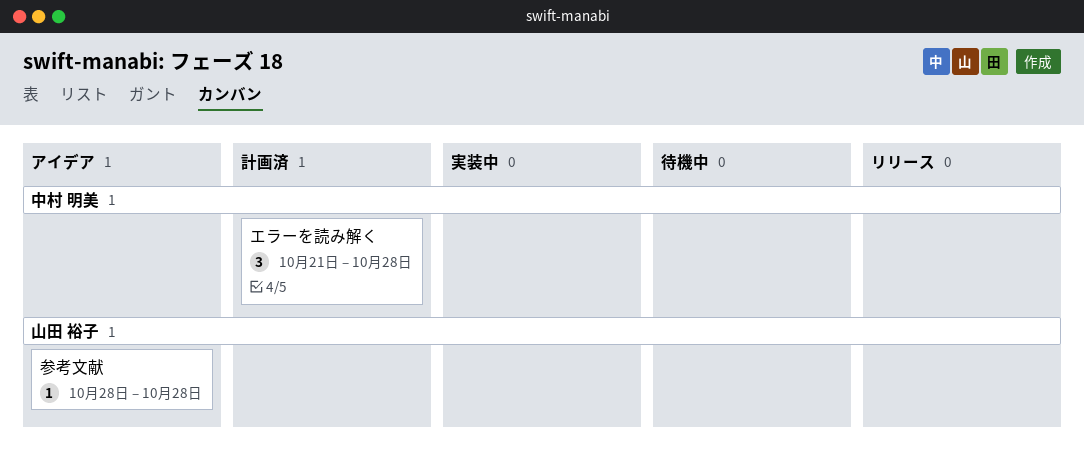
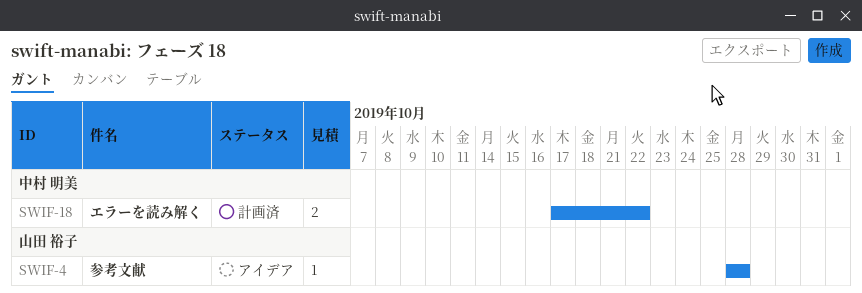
エラーを読み解く, estimate: 3 -> 2
エラーを読み解く, start: Oct 21 -> Oct 17
エラーを読み解く, due: Oct 28 -> Oct 22

